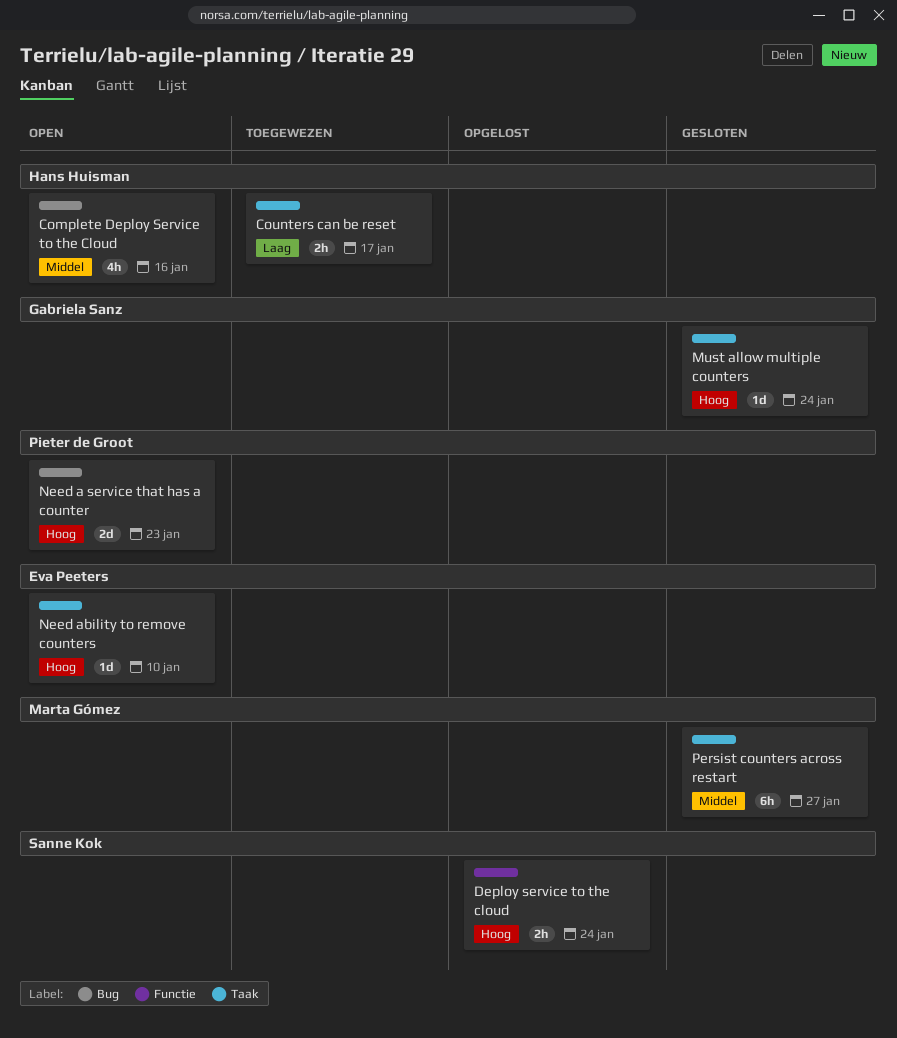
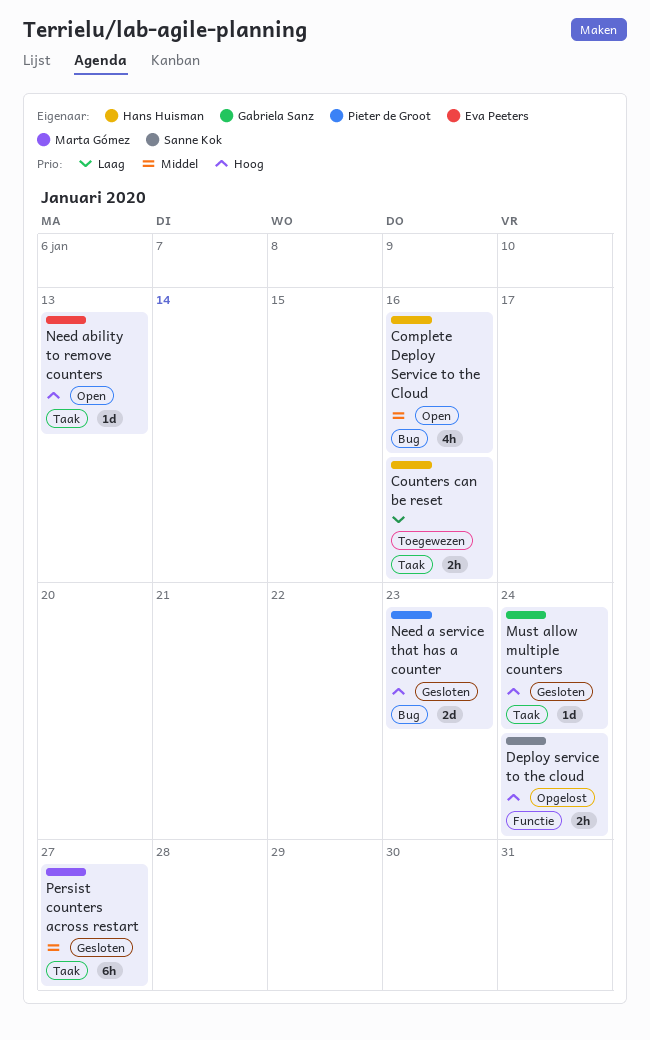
Counters can be reset, due: Jan 17 -> Jan 16
Need a service that has a counter, status: Open -> Gesloten
Need ability to remove counters, due: Jan 10 -> Jan 13

